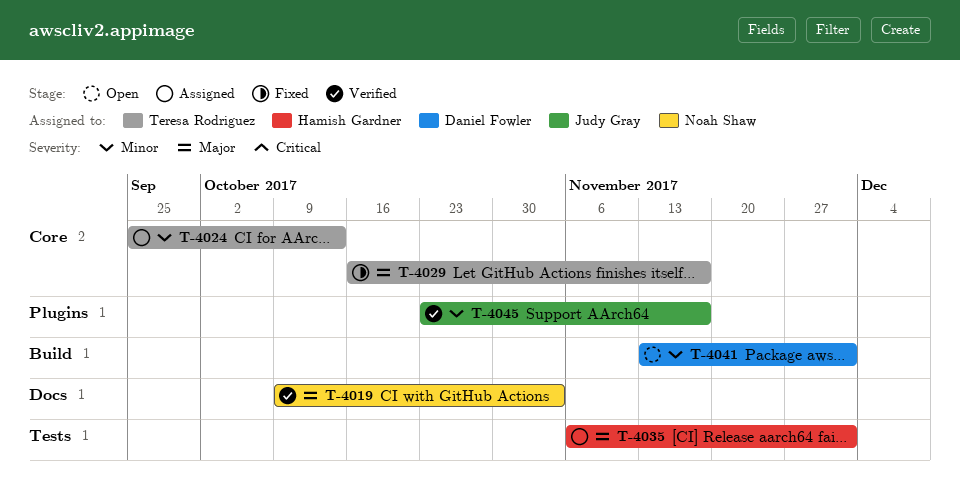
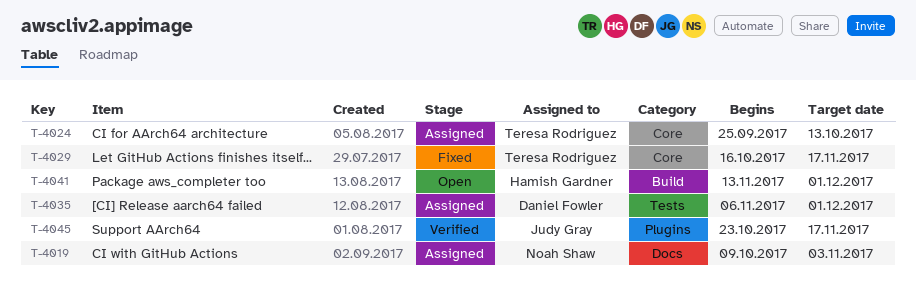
T-4019, status: Verified -> Assigned
T-4035, owner: Hamish Gardner -> Daniel Fowler
T-4041, owner: Daniel Fowler -> Hamish Gardner

